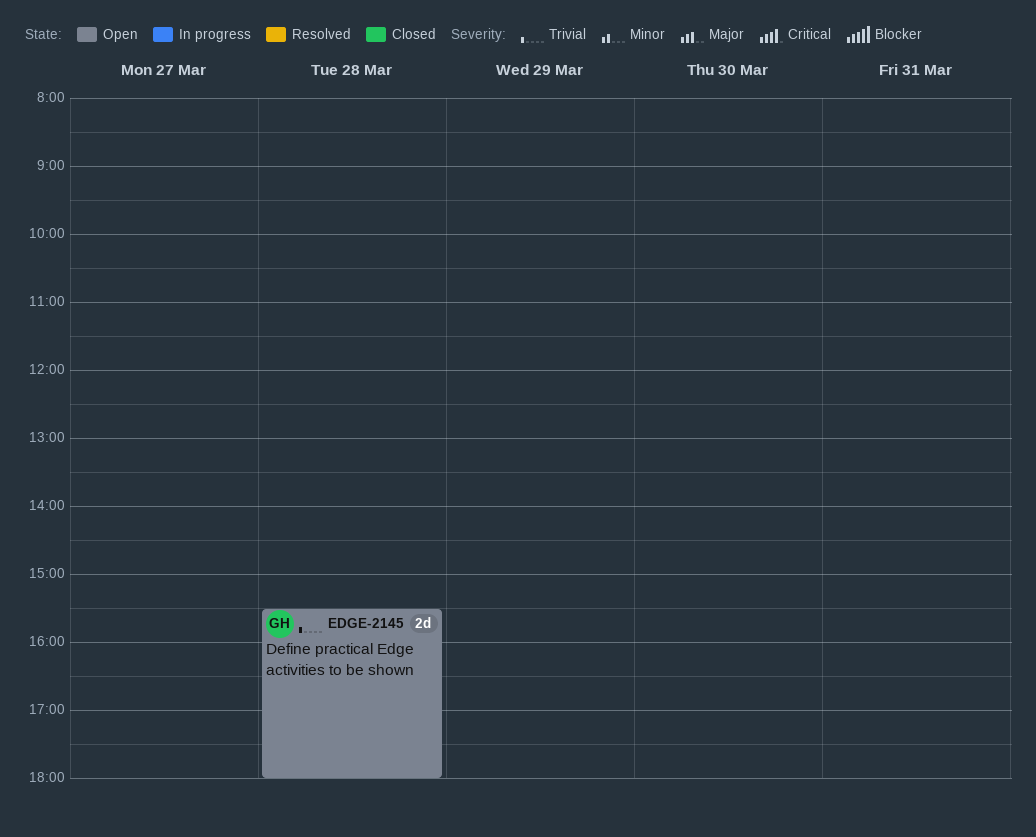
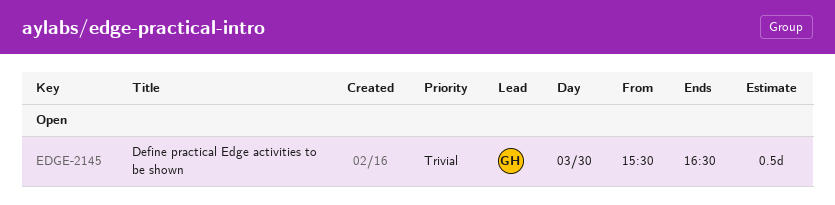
EDGE-2145, estimate: 2d -> 0.5d
EDGE-2145, day: Mar 28 -> Mar 30
EDGE-2145, ends: 18:00 -> 16:30

